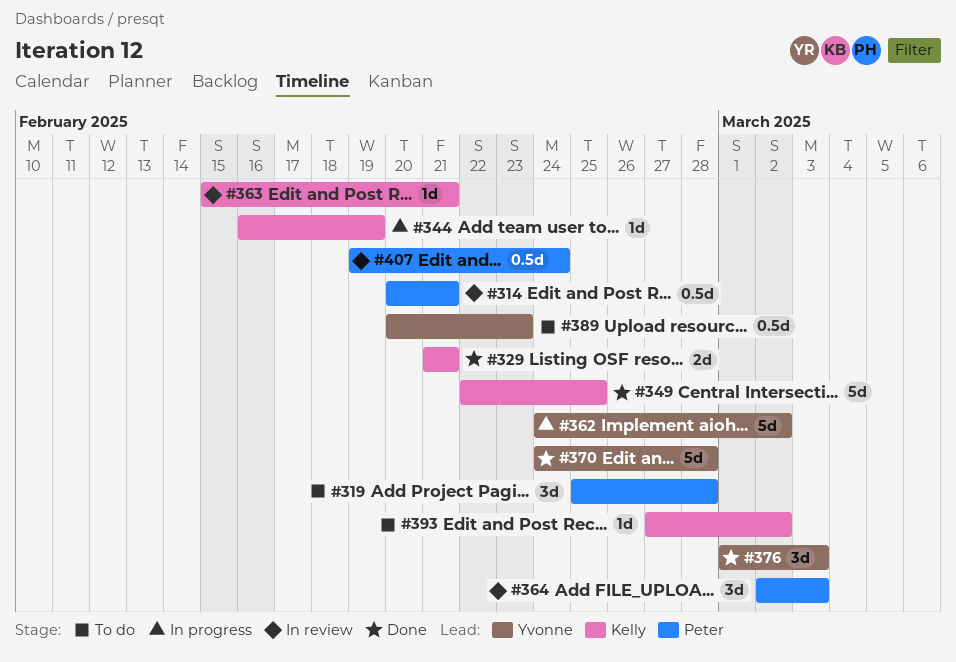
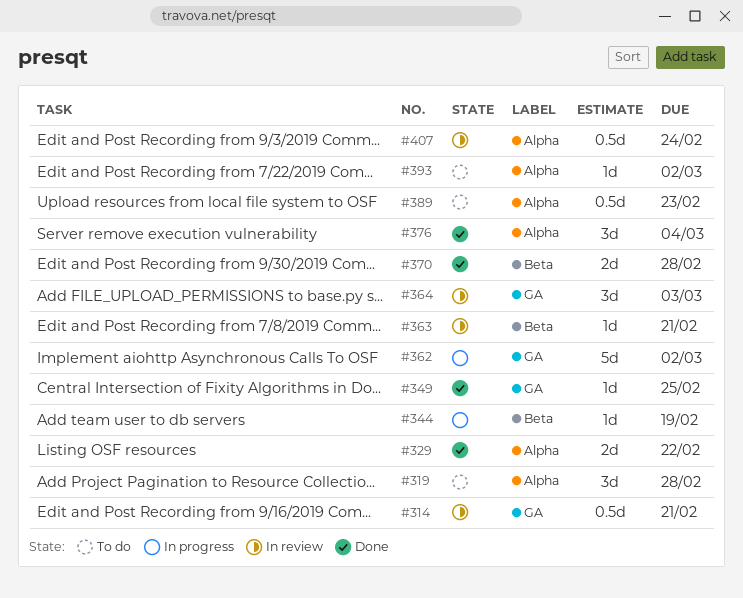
#329, due: Feb 21 -> Feb 22
#349, estimate: 5d -> 1d
#370, estimate: 5d -> 2d
#376, due: Mar 3 -> Mar 4

